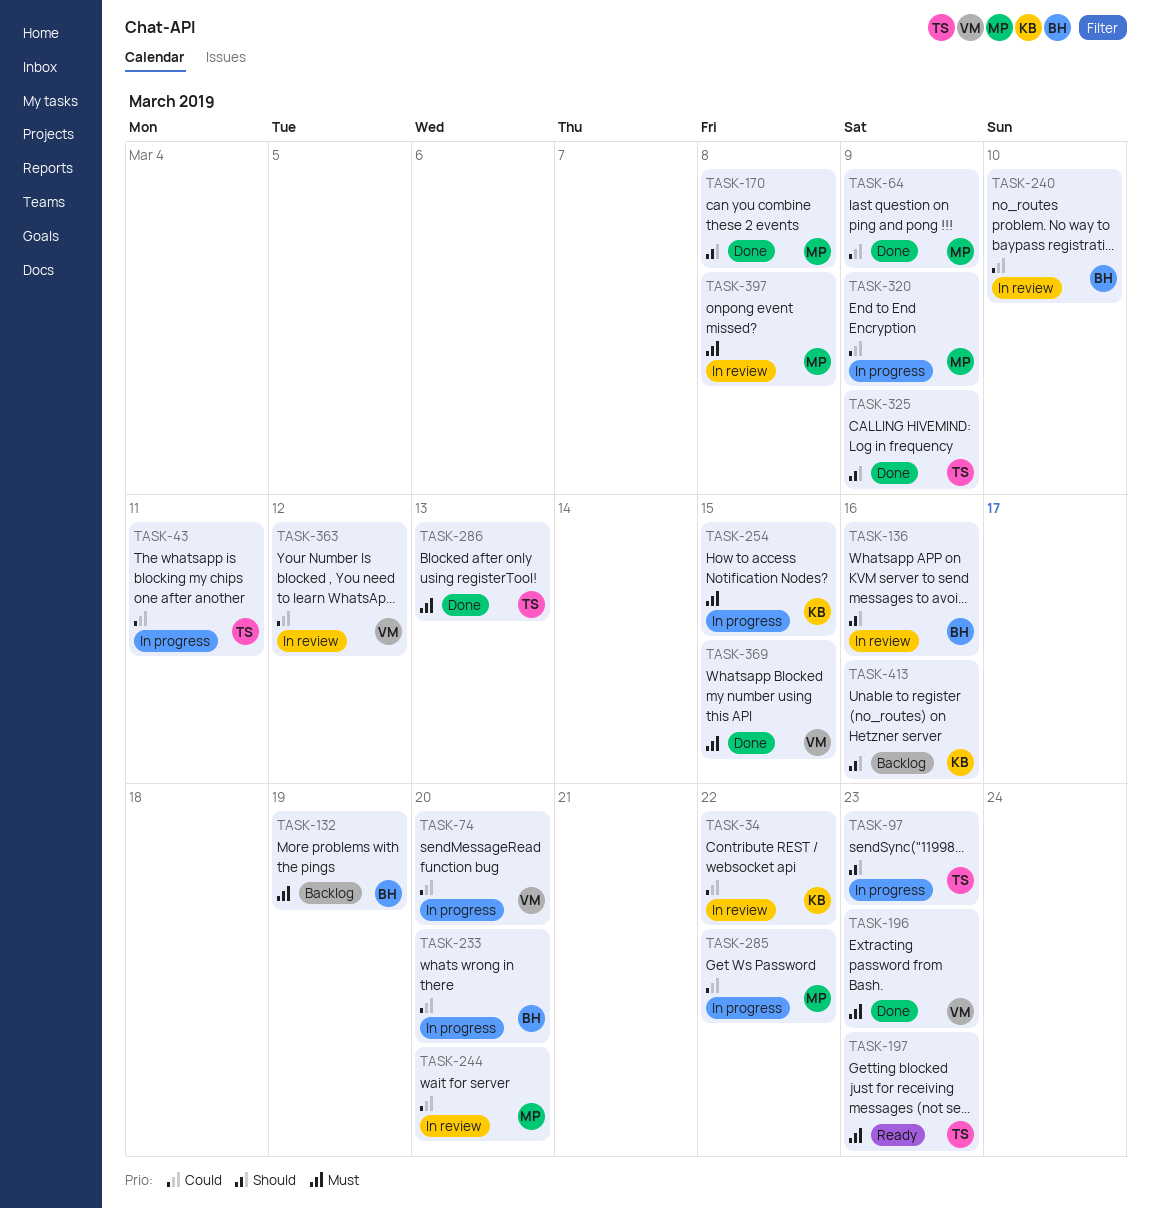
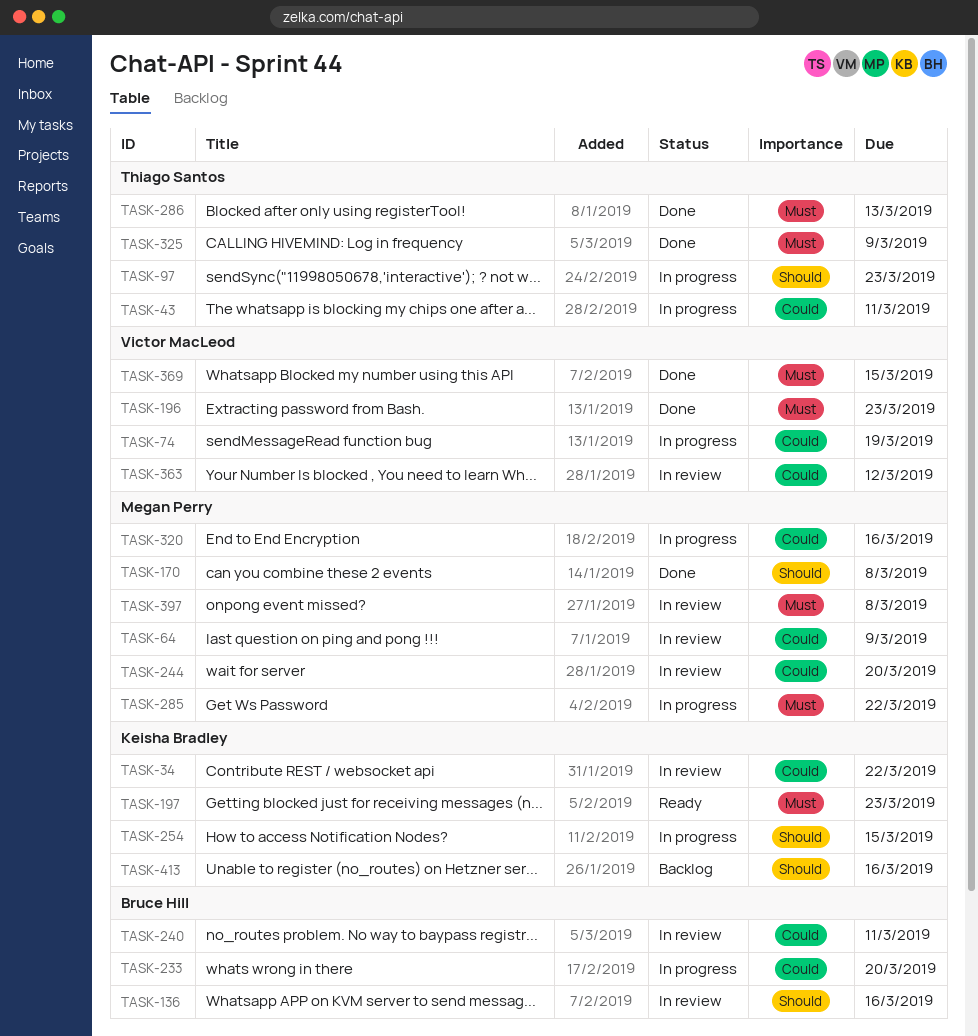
TASK-64, status: Done -> In review
TASK-74, due: Mar 20 -> Mar 19
TASK-132: present -> none
TASK-197, owner: Thiago Santos -> Keisha Bradley
TASK-240, due: Mar 10 -> Mar 11
TASK-254, priority: Must -> Should
TASK-285, priority: Could -> Must
TASK-320, due: Mar 9 -> Mar 16
TASK-325, priority: Should -> Must

